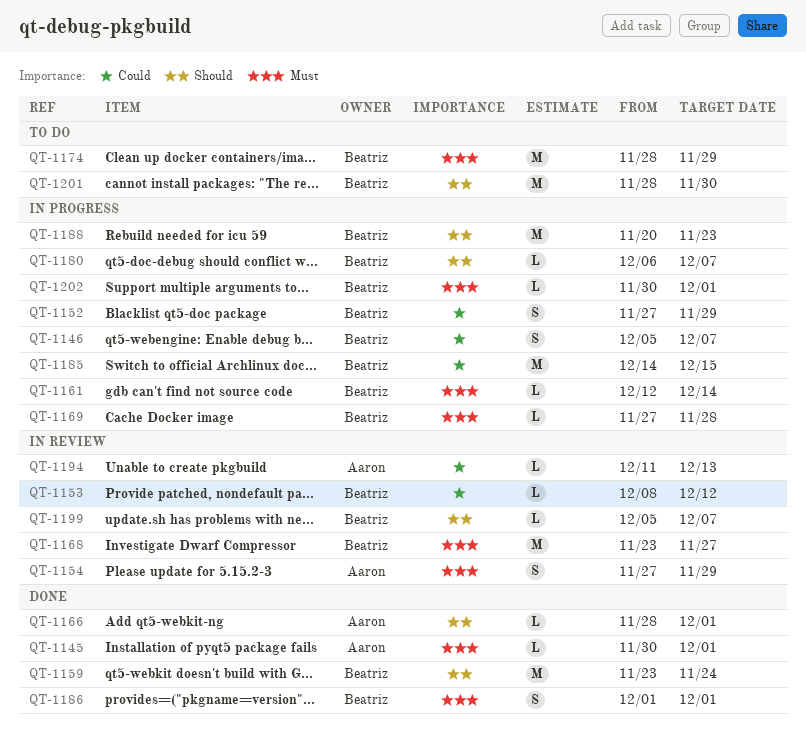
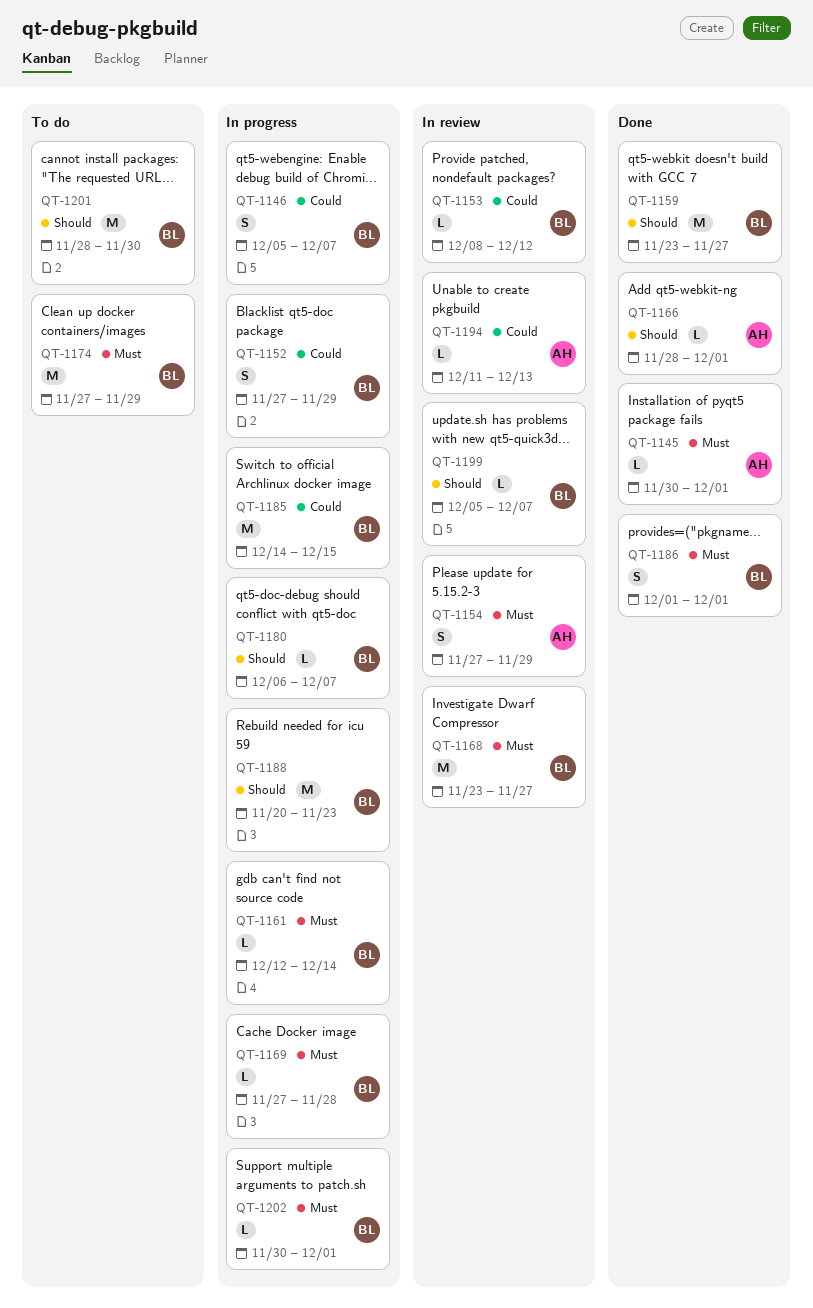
QT-1159, due: Nov 24 -> Nov 27
QT-1174, start: Nov 28 -> Nov 27

